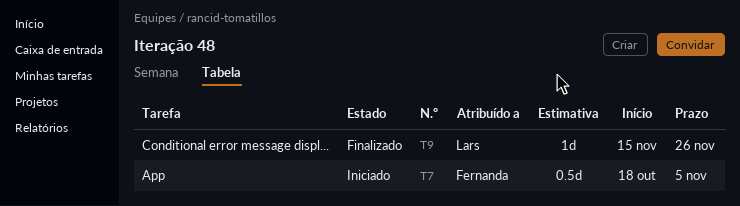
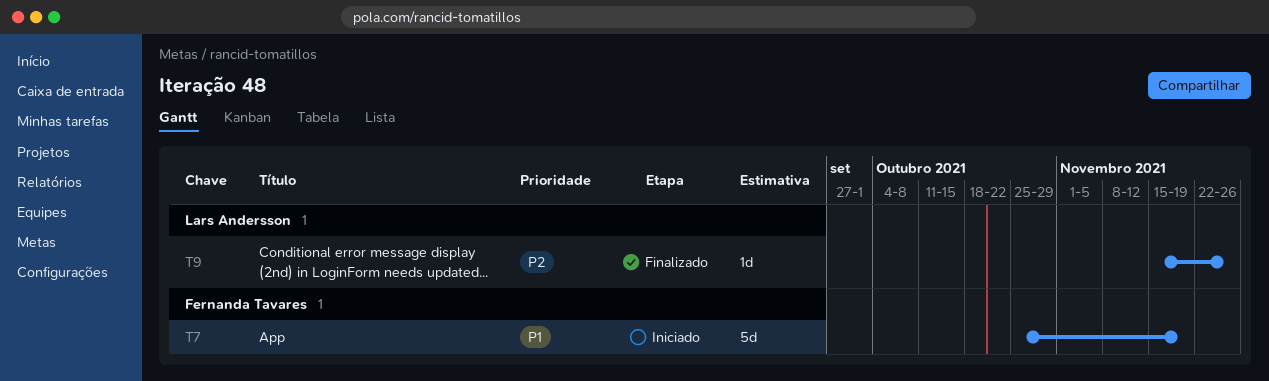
T7, estimate: 0.5d -> 5d
T7, start: Oct 18 -> Oct 25
T7, due: Nov 5 -> Nov 19

